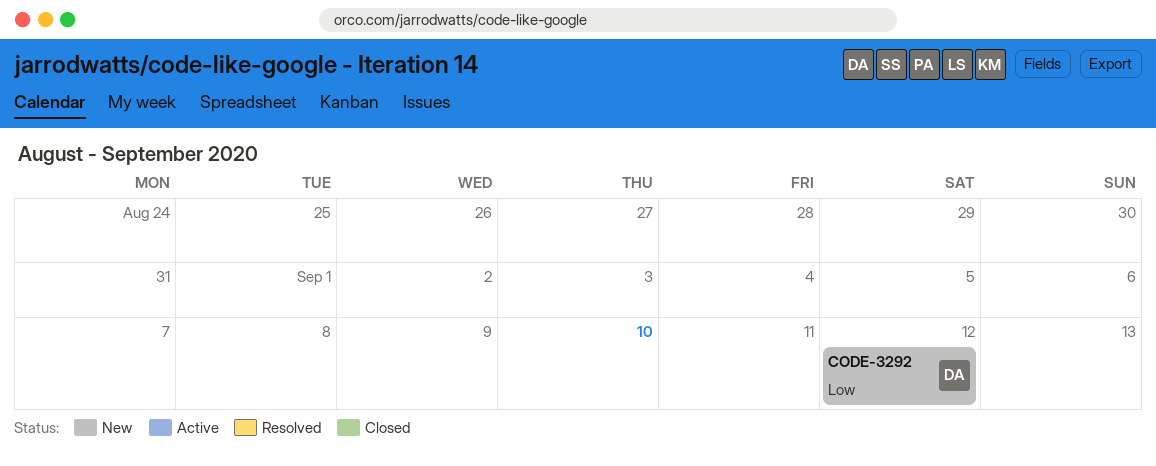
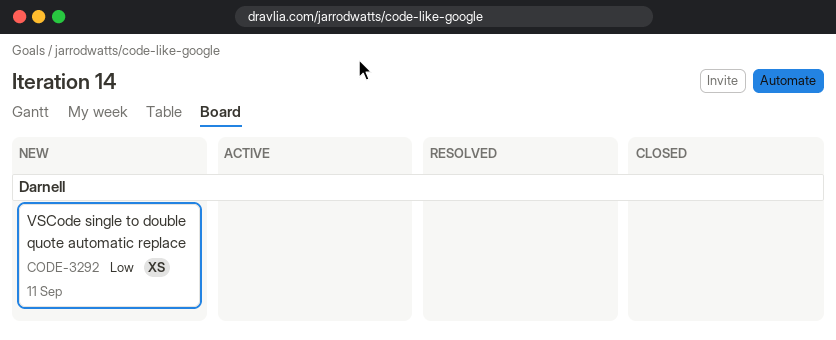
CODE-3292, due: Sep 12 -> Sep 11

